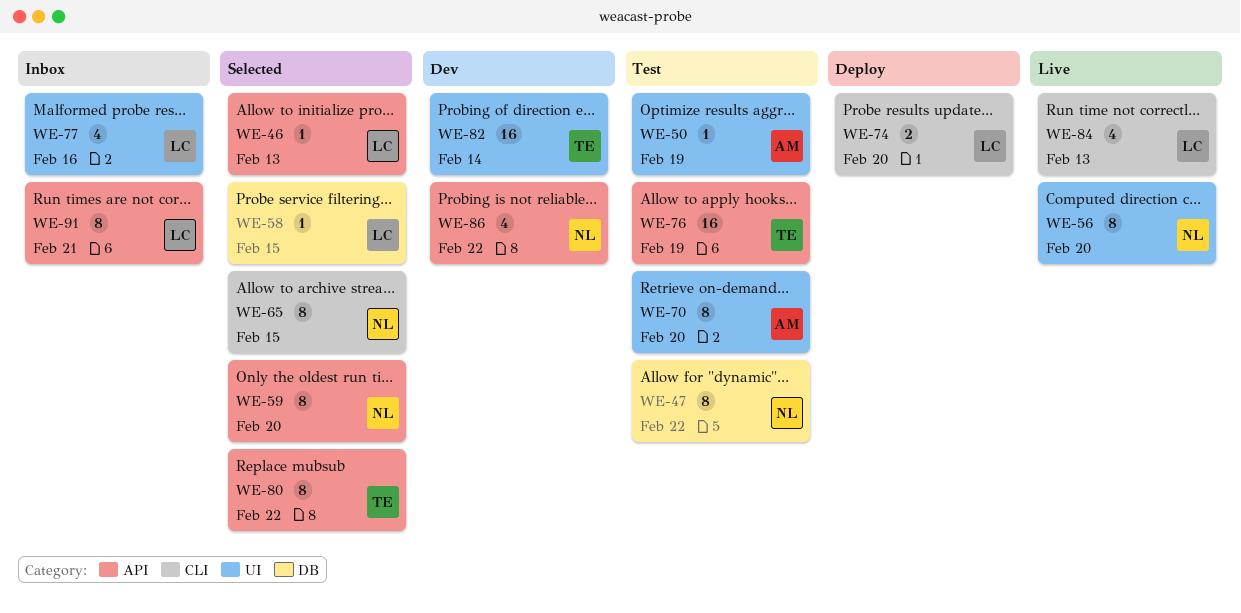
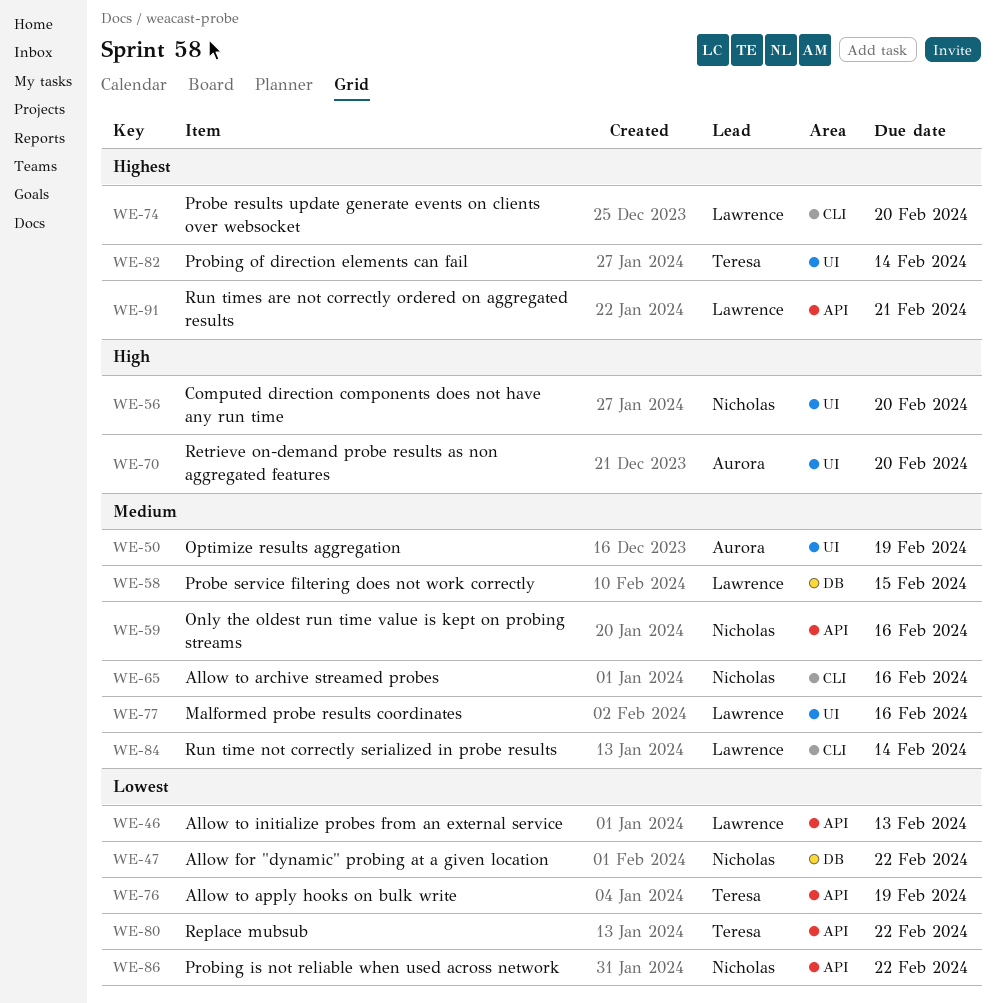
WE-59, due: Feb 20 -> Feb 16
WE-65, due: Feb 15 -> Feb 16
WE-84, due: Feb 13 -> Feb 14

